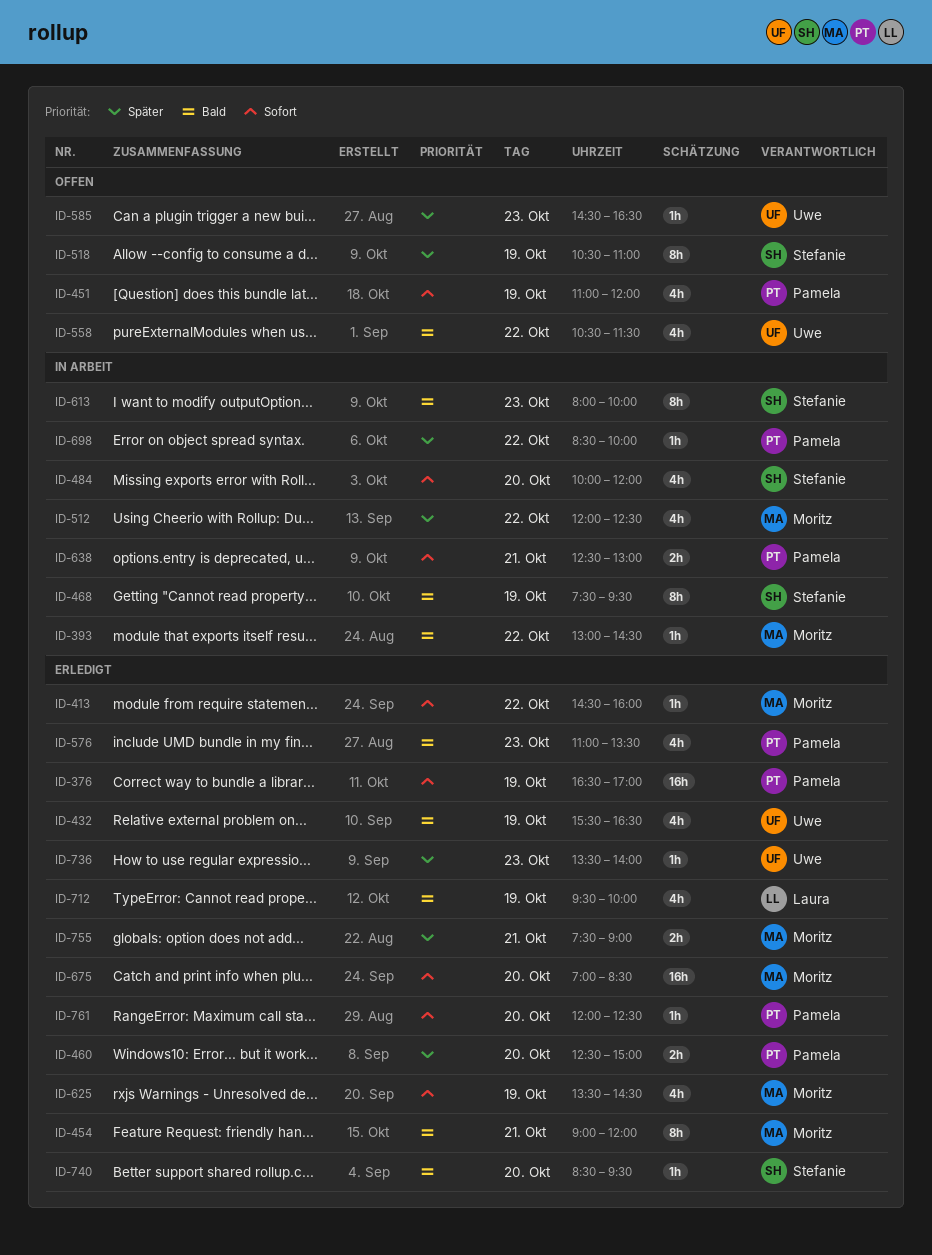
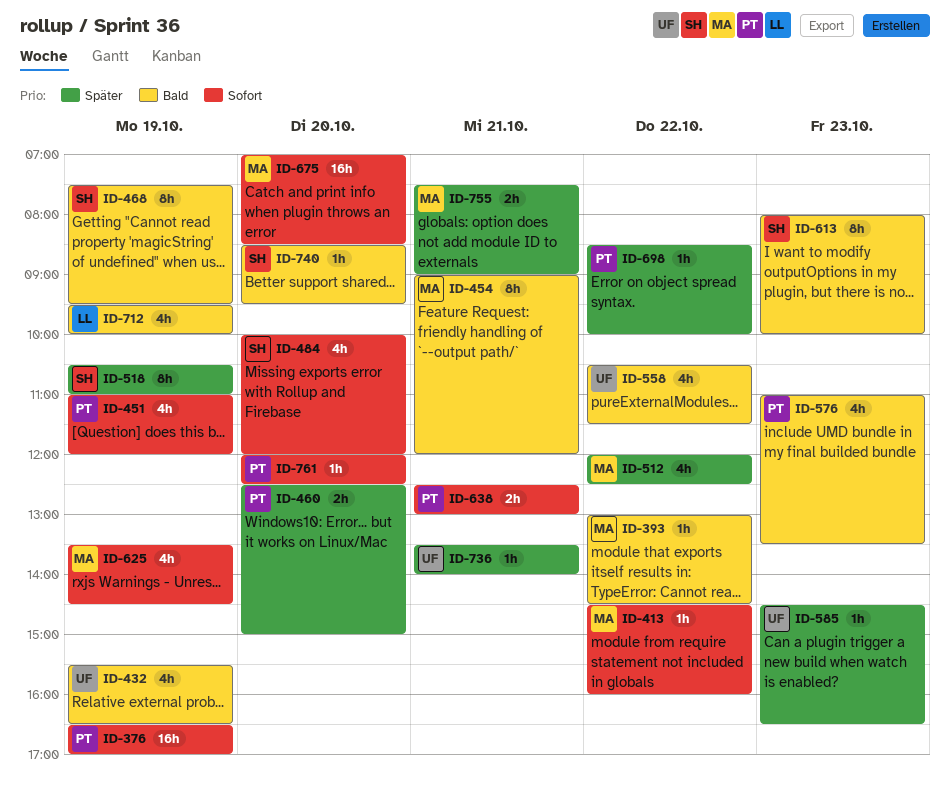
ID-736, day: Oct 23 -> Oct 21

